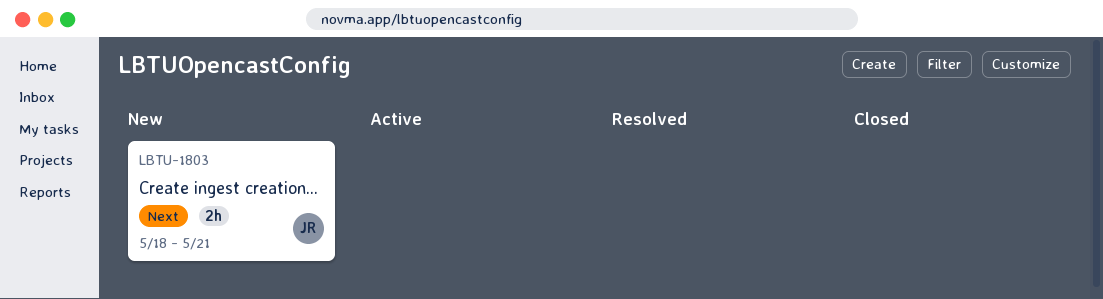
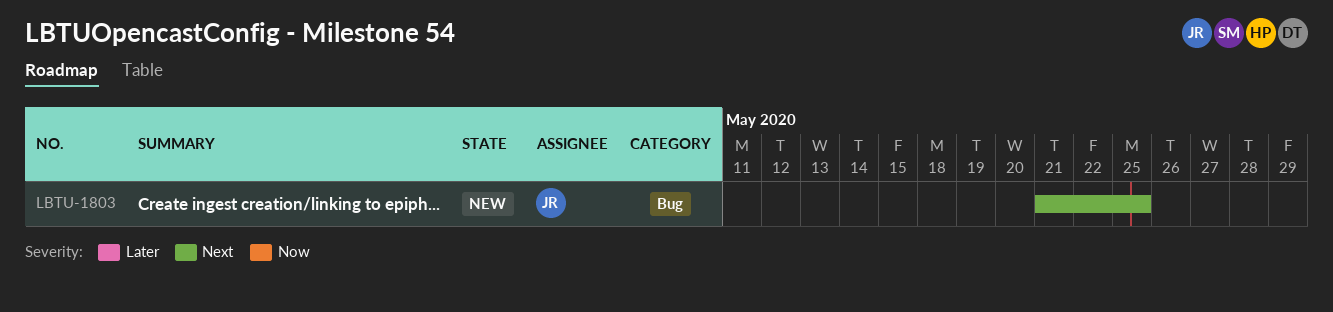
LBTU-1803, start: May 18 -> May 21
LBTU-1803, due: May 21 -> May 25

